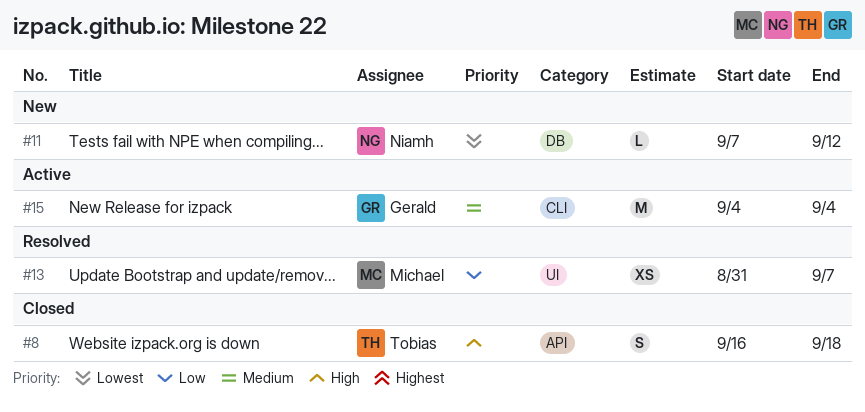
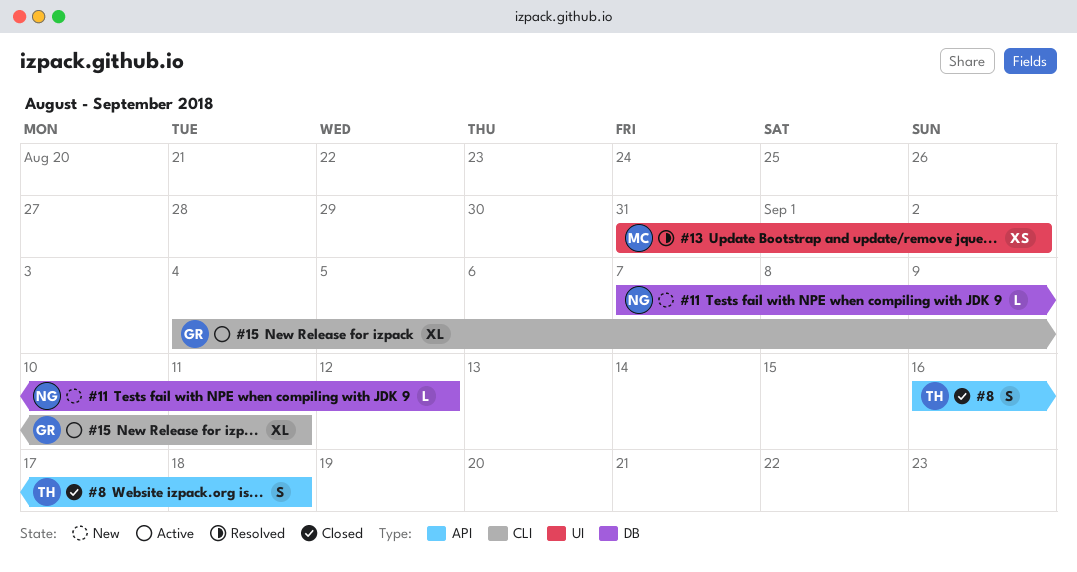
#13, due: Sep 7 -> Sep 2
#15, estimate: M -> XL
#15, due: Sep 4 -> Sep 11

